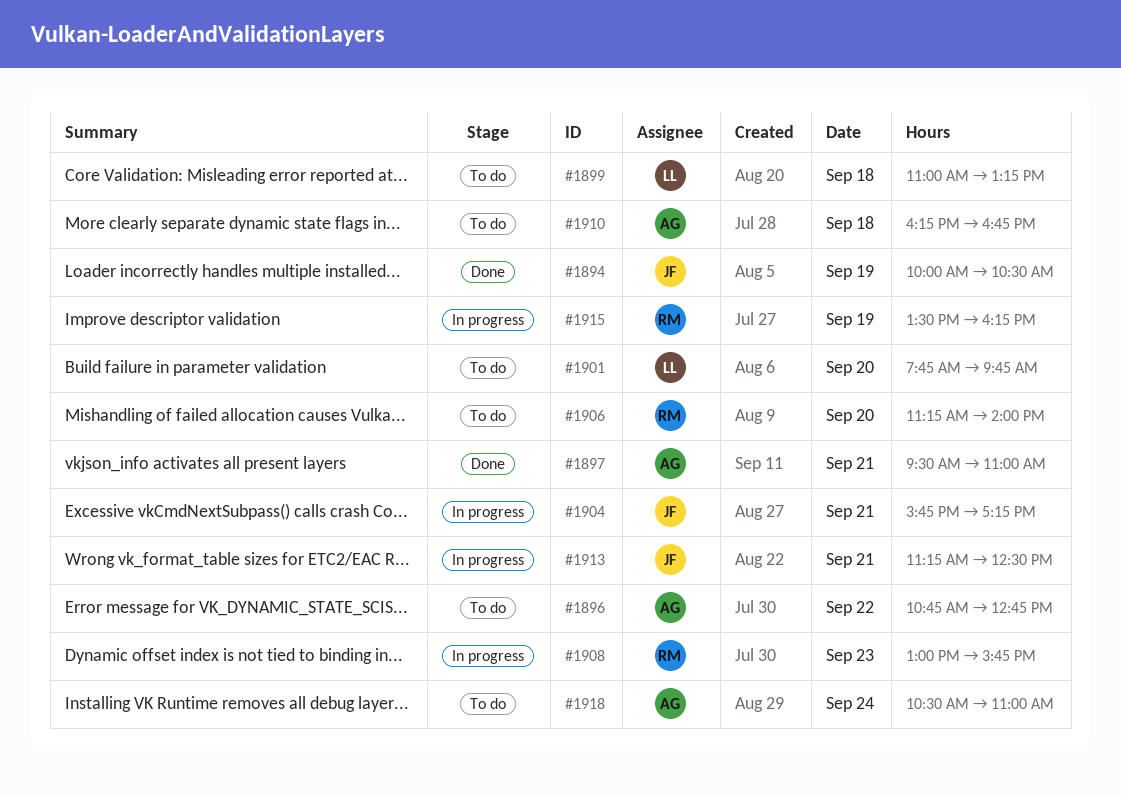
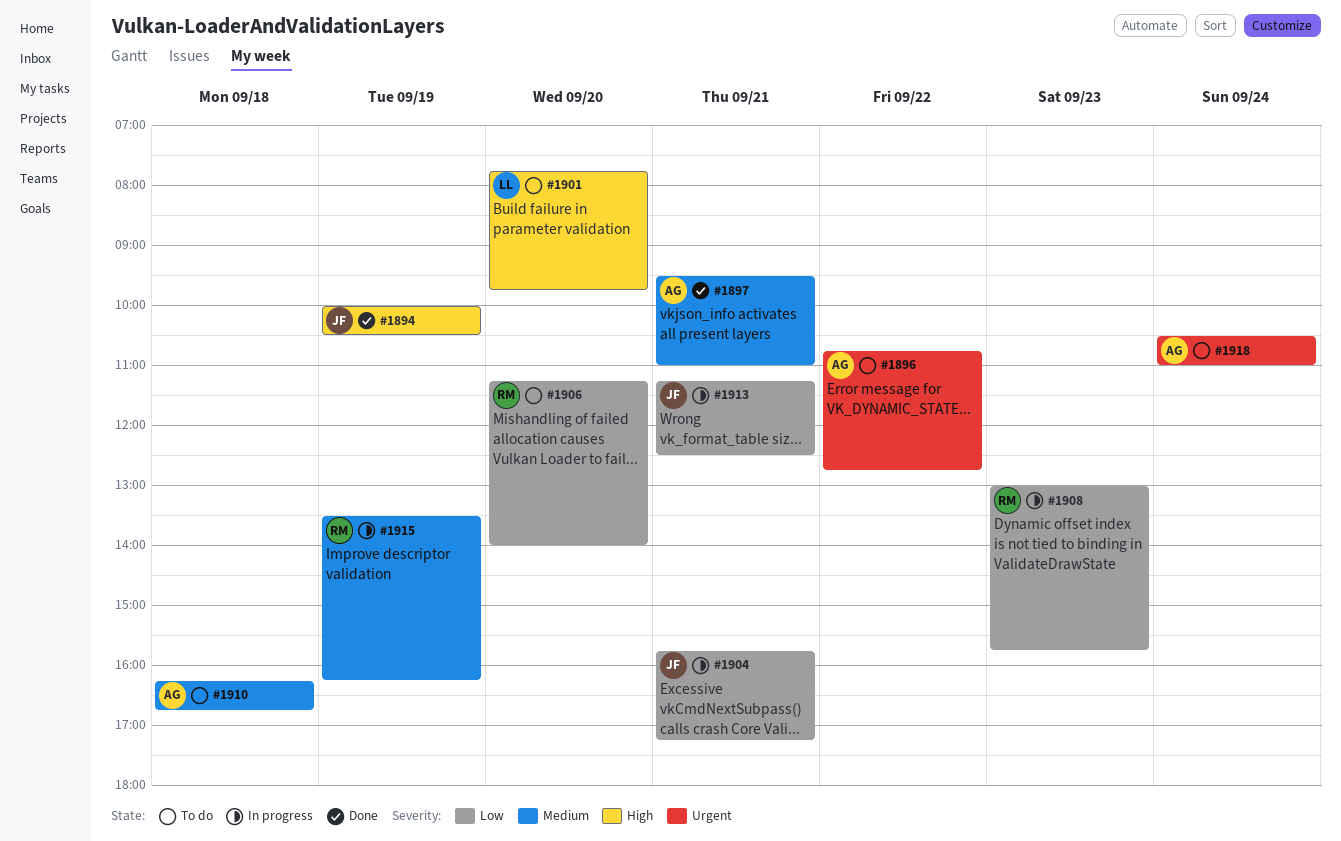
#1899: present -> none

